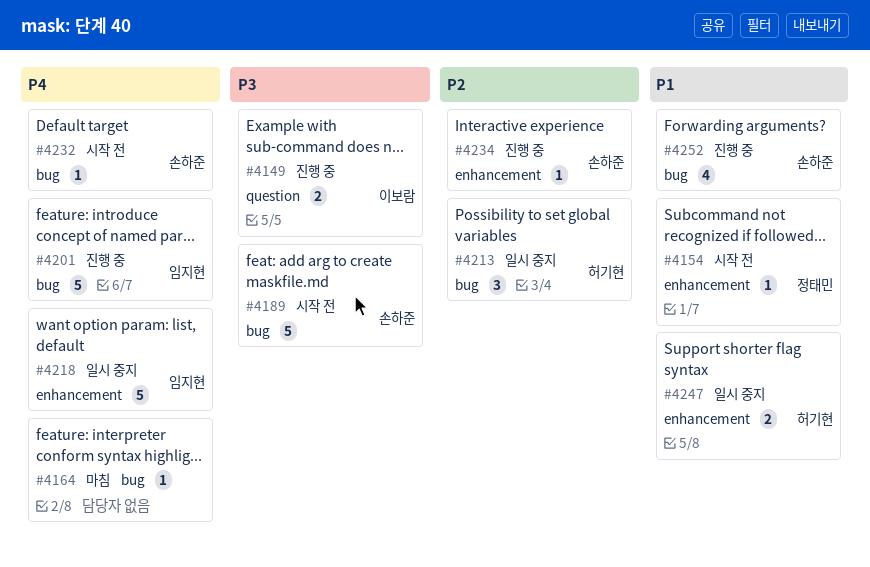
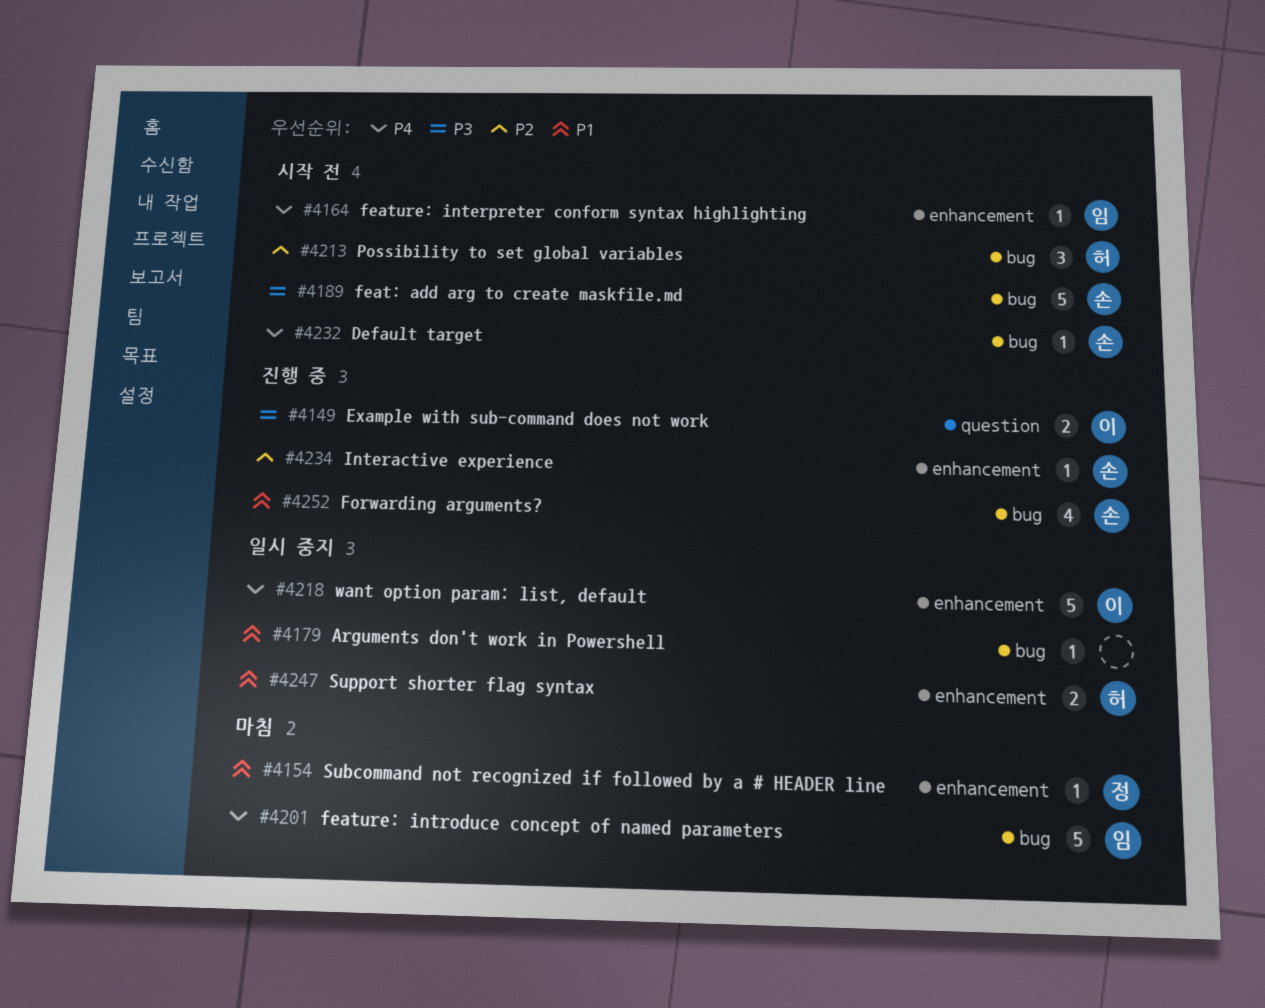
#4154, status: 시작 전 -> 마침
#4164, status: 마침 -> 시작 전
#4164, owner: none -> 임지현
#4164, label: bug -> enhancement
#4179: none -> present
#4201, status: 진행 중 -> 마침
#4213, status: 일시 중지 -> 시작 전
#4218, owner: 임지현 -> 이보람

